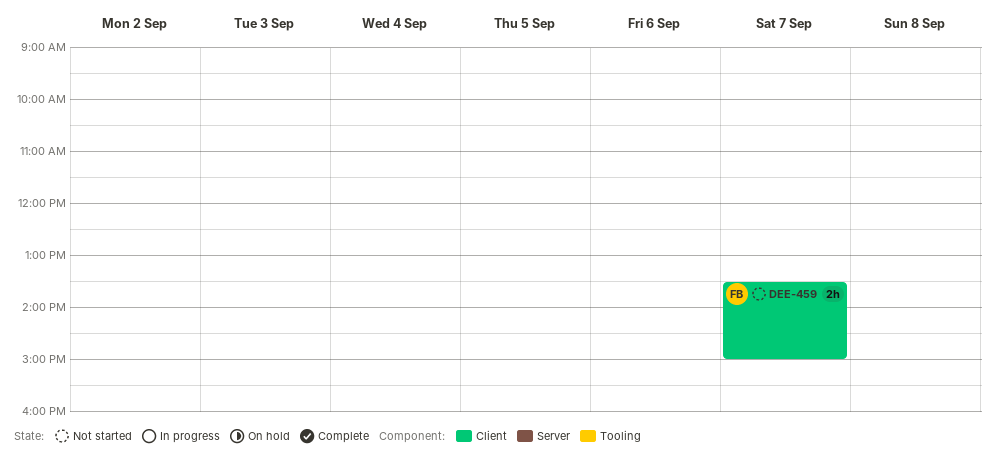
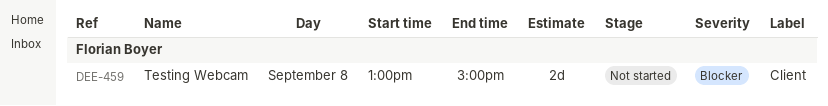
DEE-459, estimate: 2h -> 2d
DEE-459, day: Sep 7 -> Sep 8
DEE-459, begins: 13:30 -> 13:00

